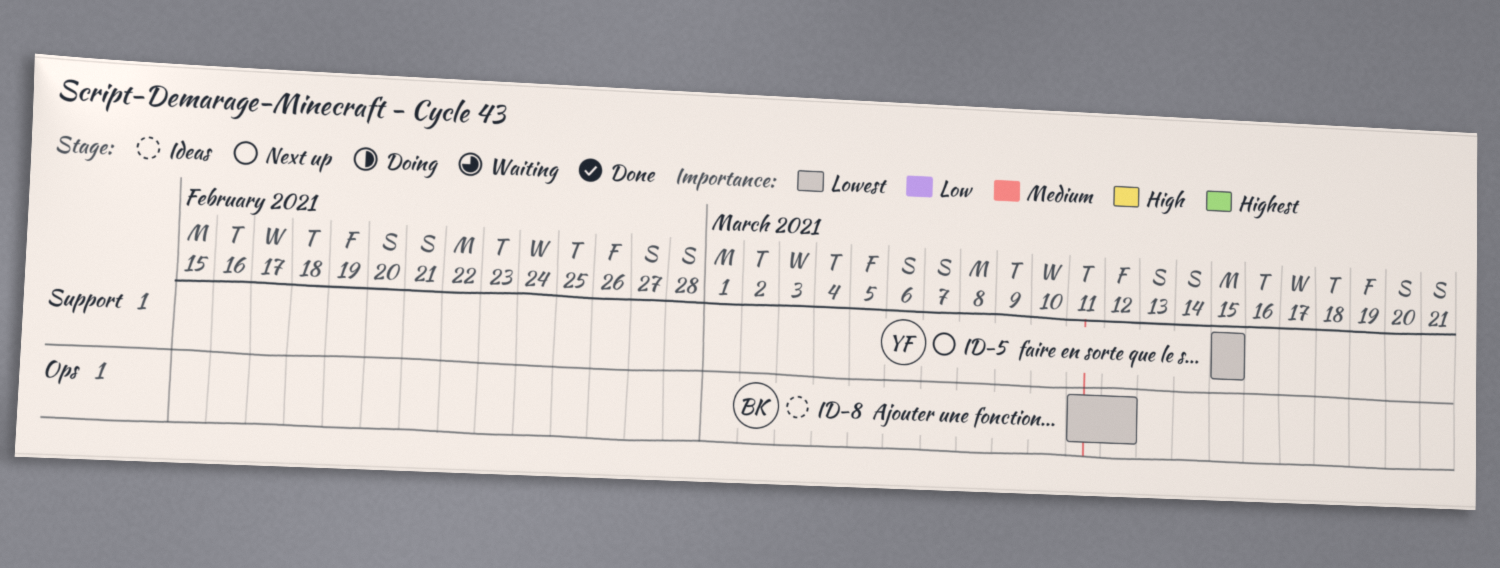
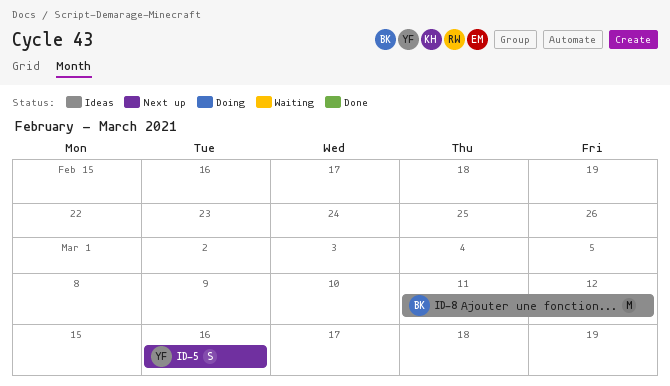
ID-5, start: Mar 15 -> Mar 16
ID-5, due: Mar 15 -> Mar 16

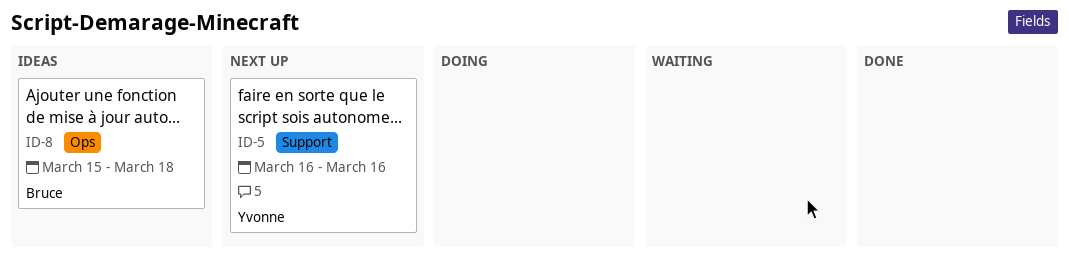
ID-8, start: Mar 11 -> Mar 15
ID-8, due: Mar 12 -> Mar 18

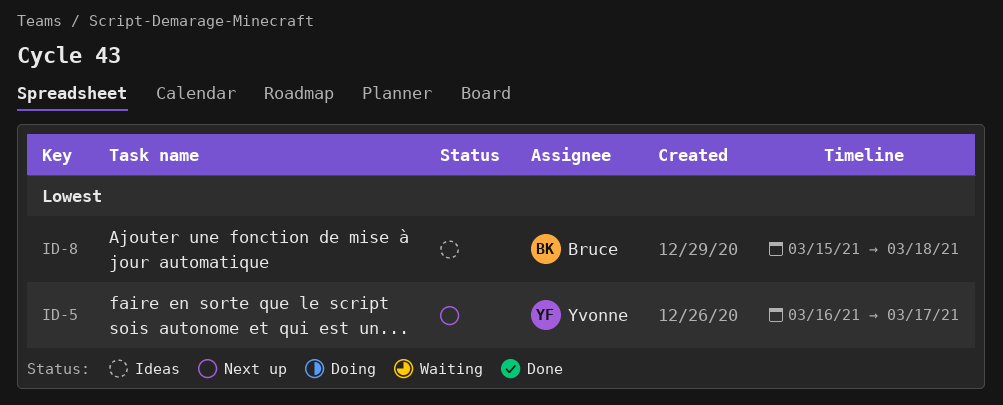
ID-5, due: Mar 16 -> Mar 17

